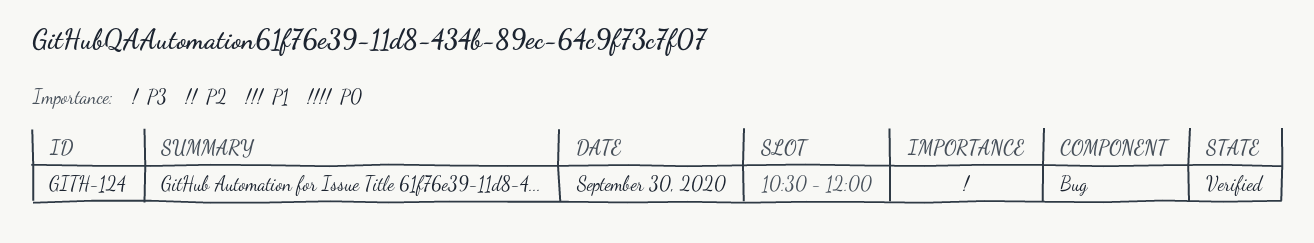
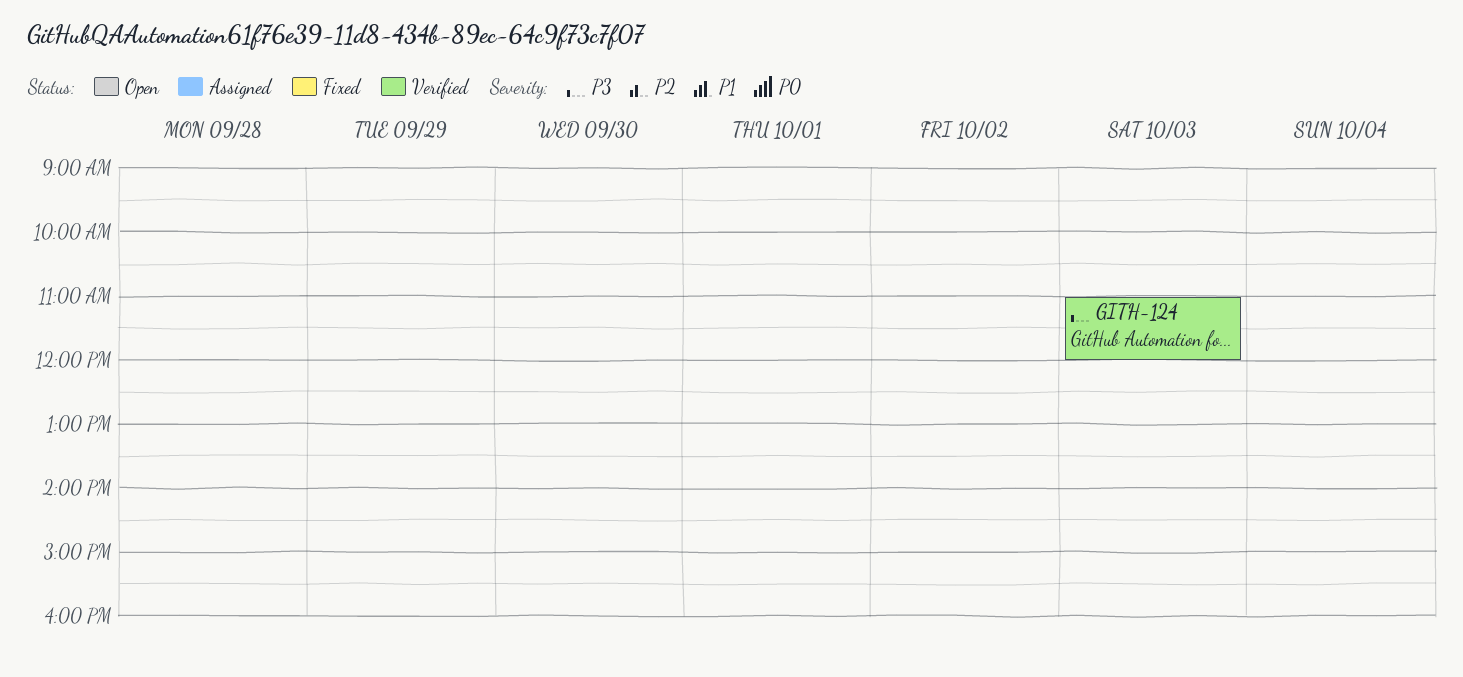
GITH-124, day: Sep 30 -> Oct 3
GITH-124, begins: 10:30 -> 11:00

